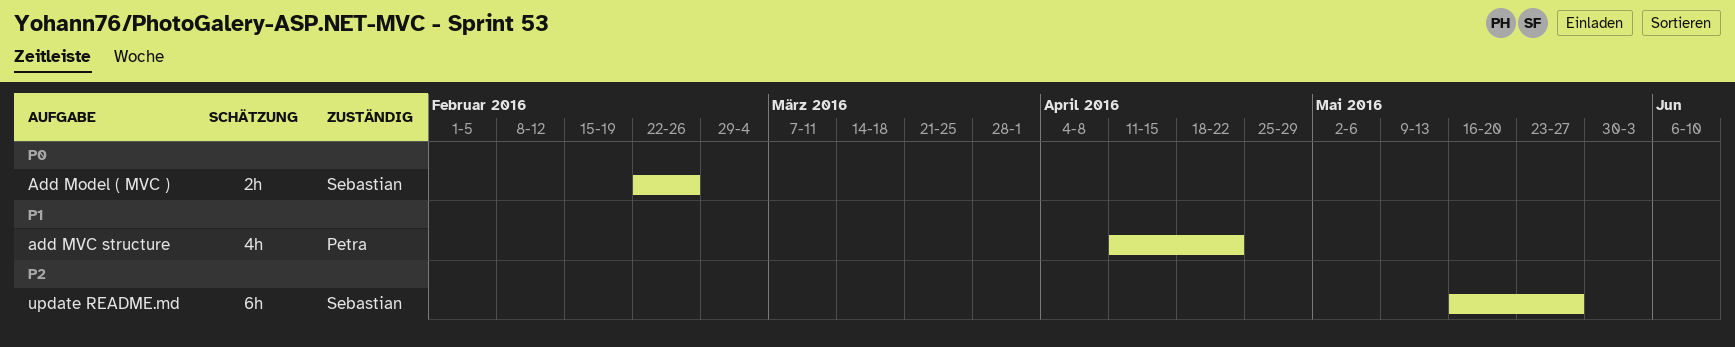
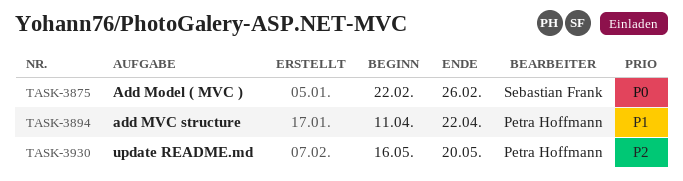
update README.md, owner: Sebastian Frank -> Petra Hoffmann
update README.md, due: May 27 -> May 20

